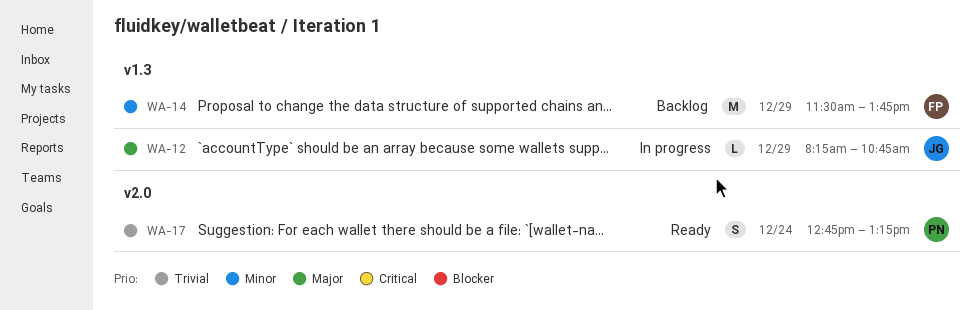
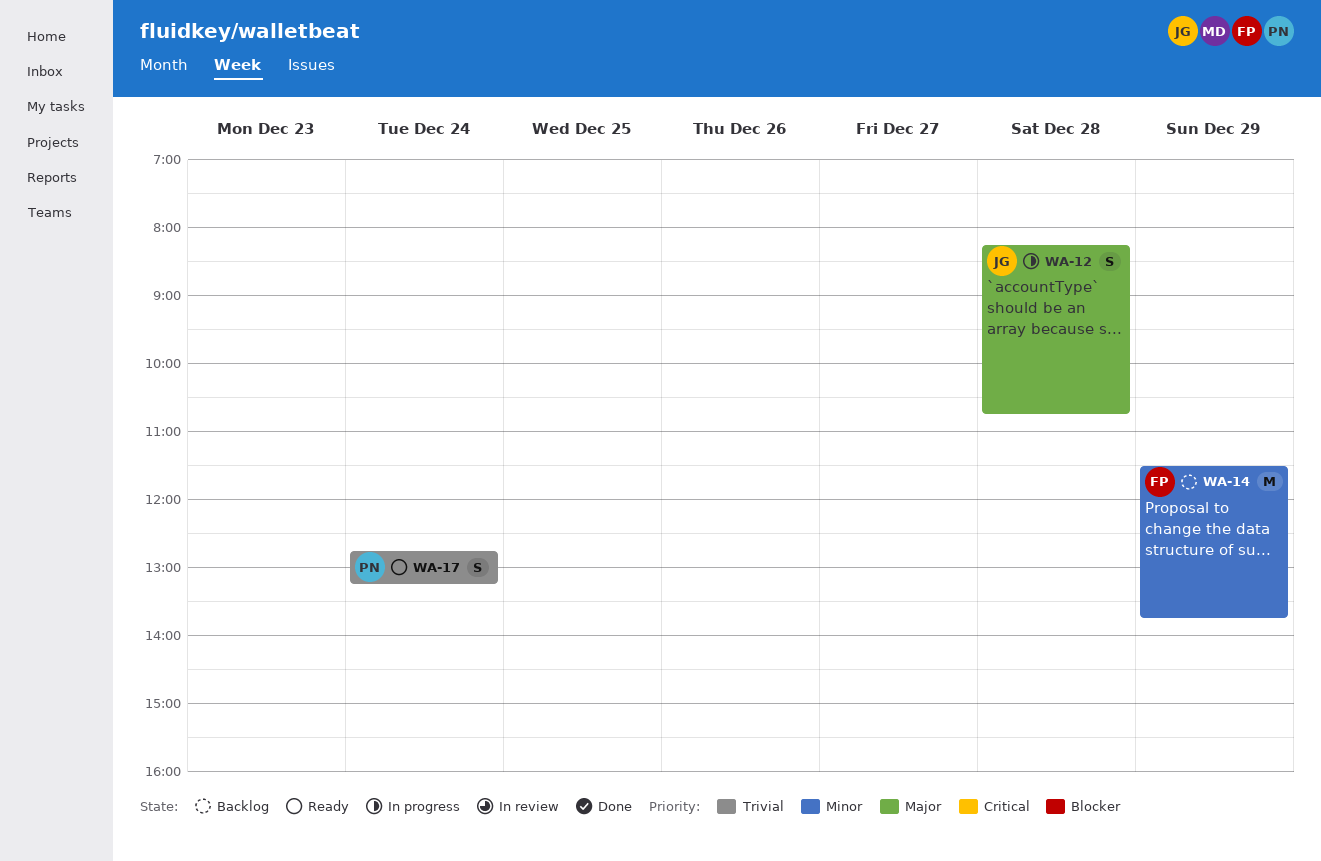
WA-12, estimate: L -> S
WA-12, day: Dec 29 -> Dec 28

